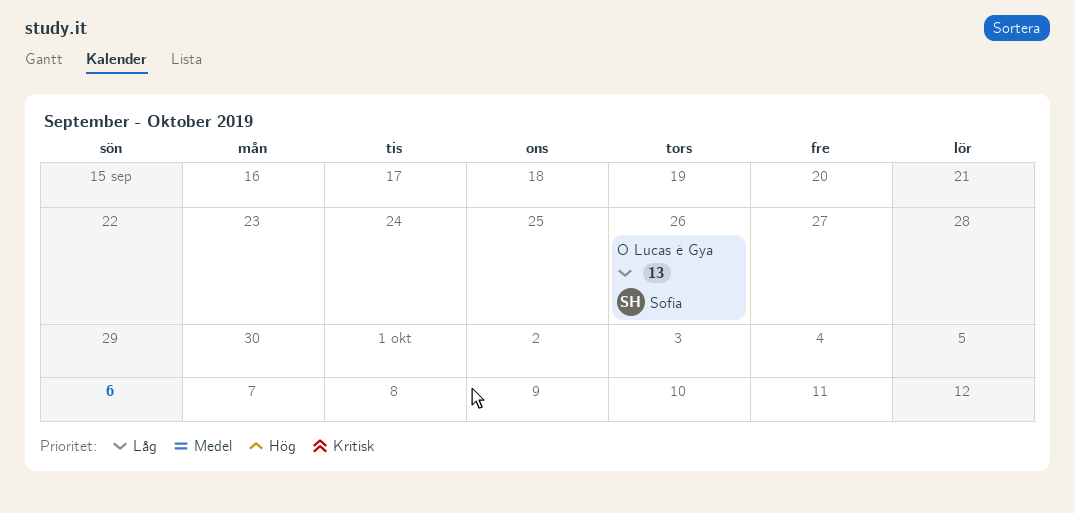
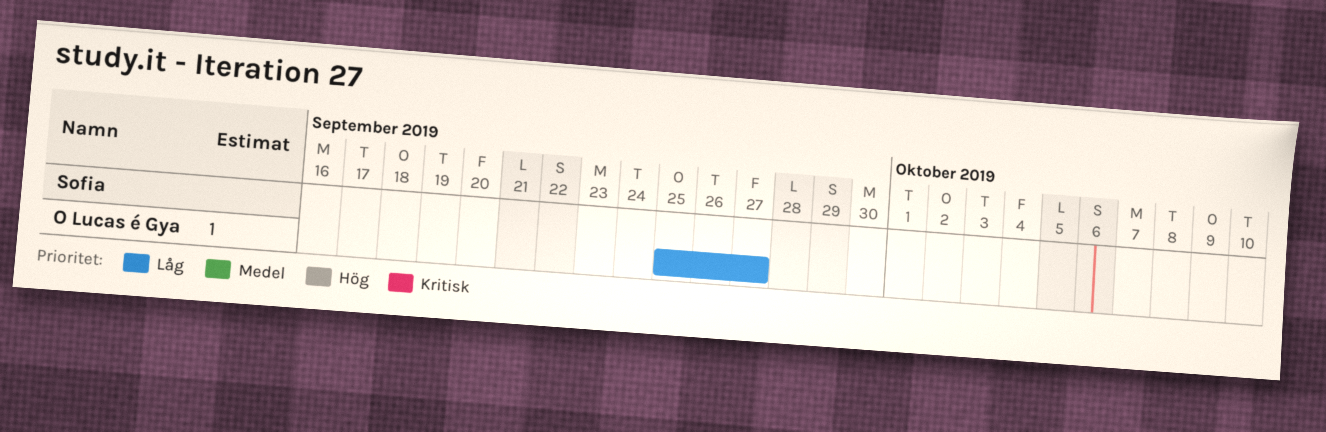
O Lucas é Gya, estimate: 13 -> 1
O Lucas é Gya, due: Sep 26 -> Sep 27

